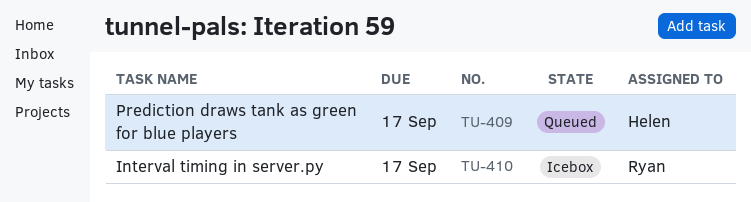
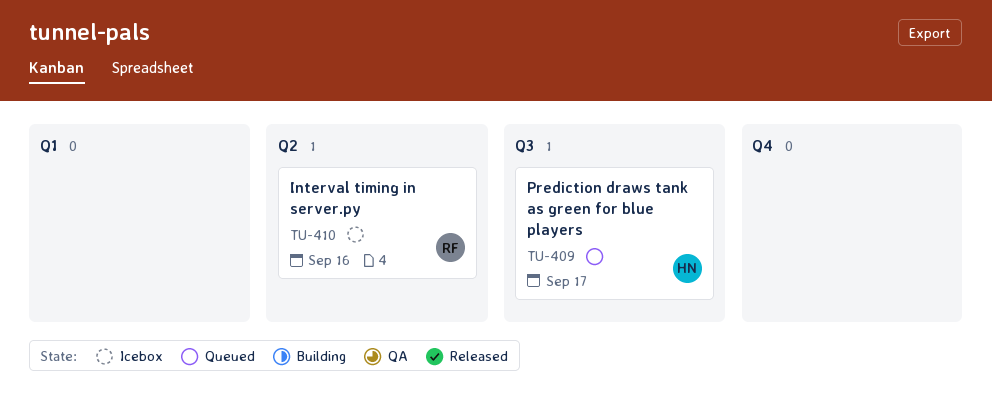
TU-410, due: Sep 17 -> Sep 16

